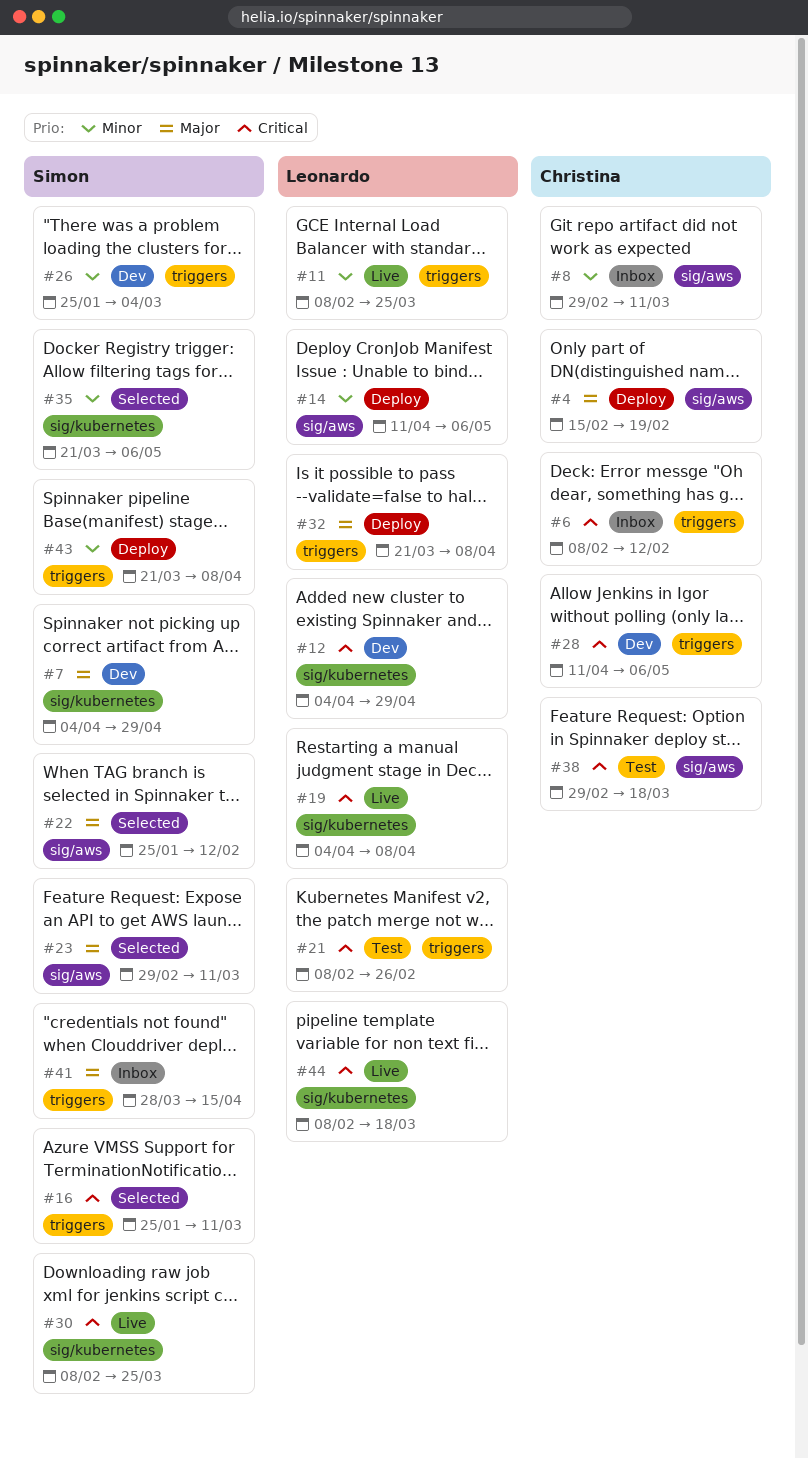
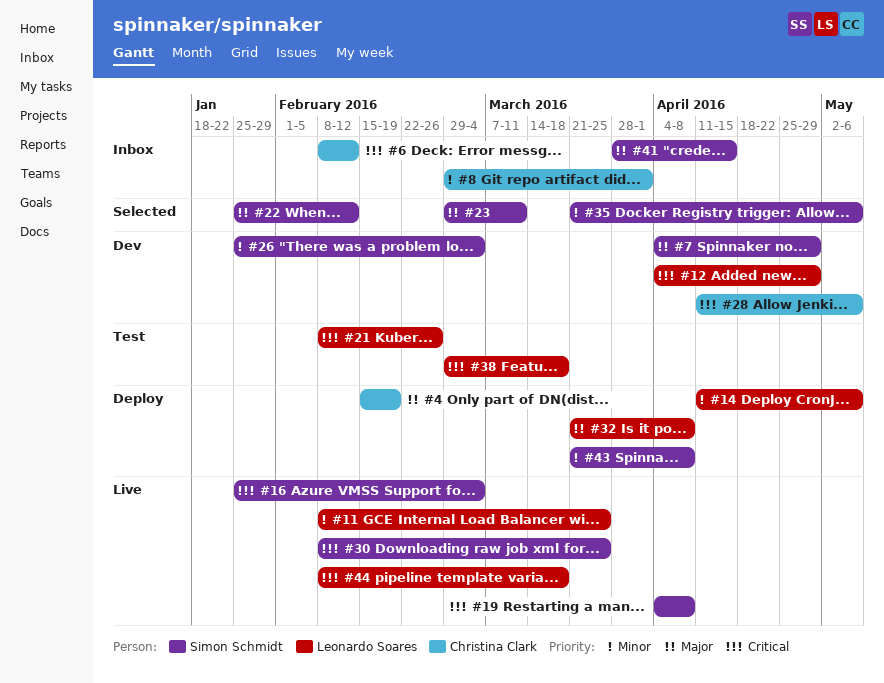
#8, due: Mar 11 -> Apr 1
#16, status: Selected -> Live
#16, due: Mar 11 -> Mar 4
#19, owner: Leonardo Soares -> Simon Schmidt
#38, owner: Christina Clark -> Leonardo Soares

